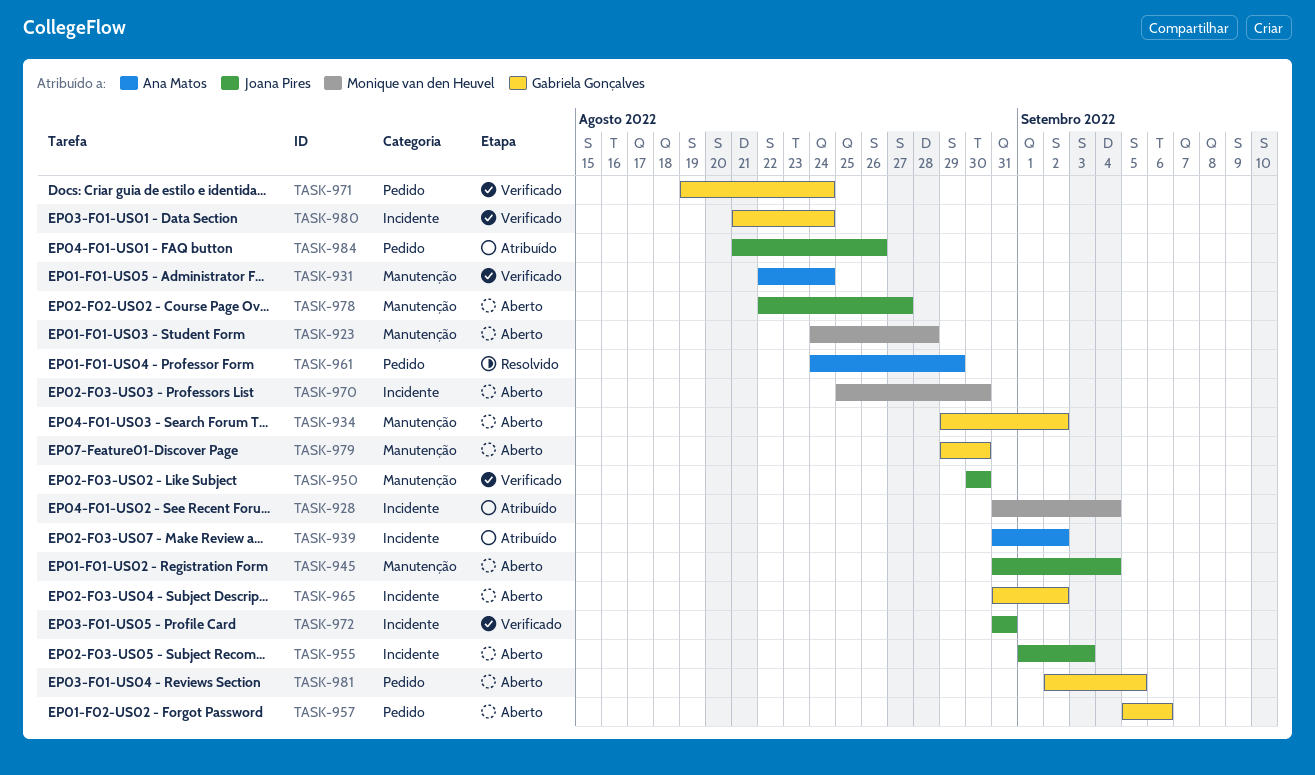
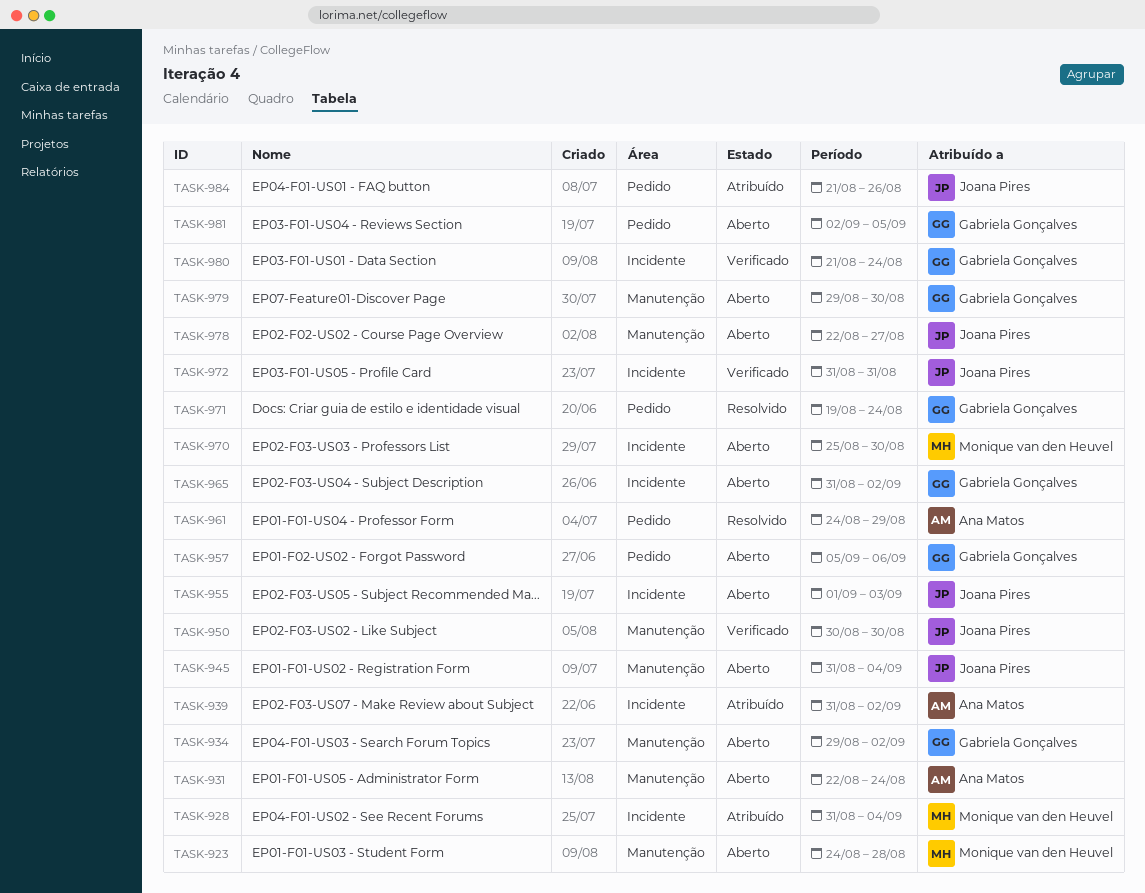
TASK-931, status: Verificado -> Aberto
TASK-971, status: Verificado -> Resolvido

